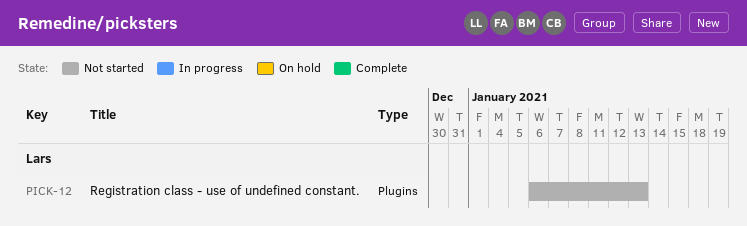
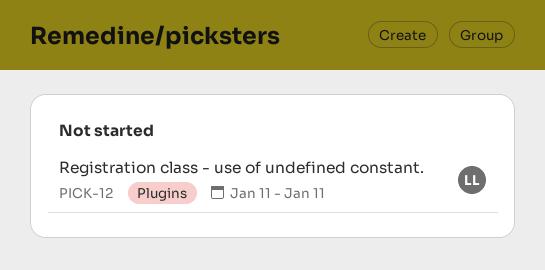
PICK-12, start: Jan 6 -> Jan 11
PICK-12, due: Jan 13 -> Jan 11

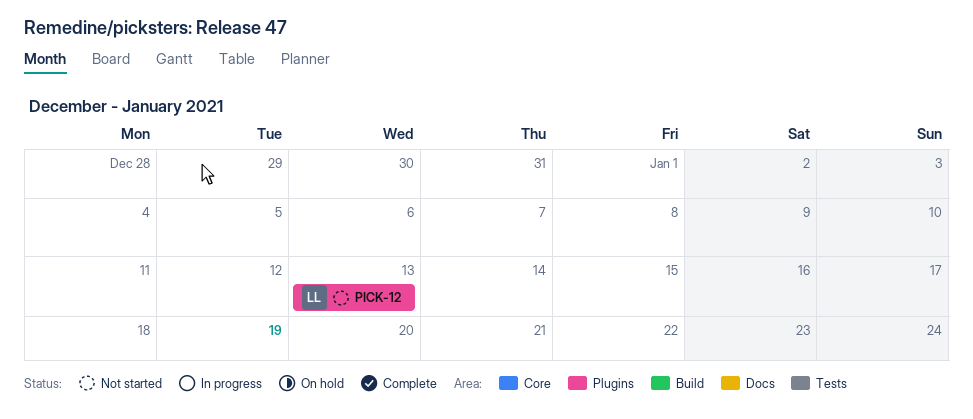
PICK-12, start: Jan 11 -> Jan 13
PICK-12, due: Jan 11 -> Jan 13

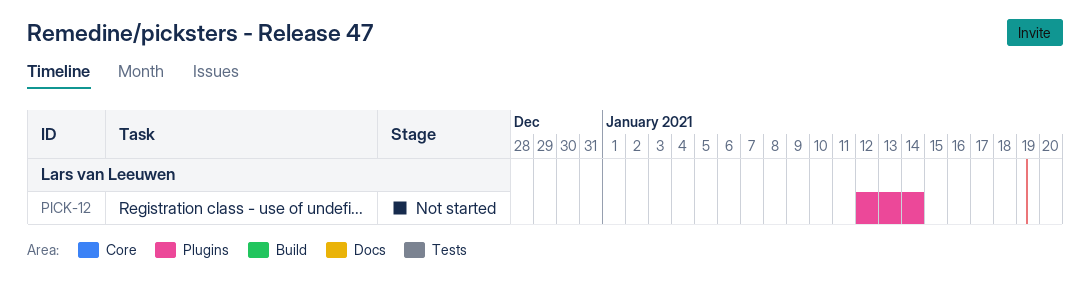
PICK-12, start: Jan 13 -> Jan 12
PICK-12, due: Jan 13 -> Jan 14

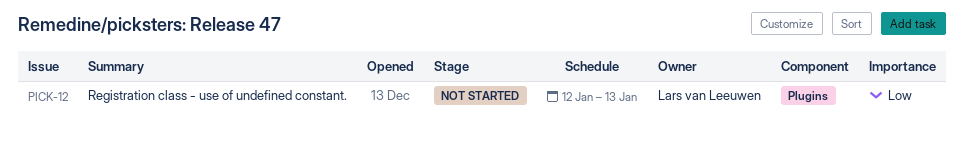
PICK-12, due: Jan 14 -> Jan 13

